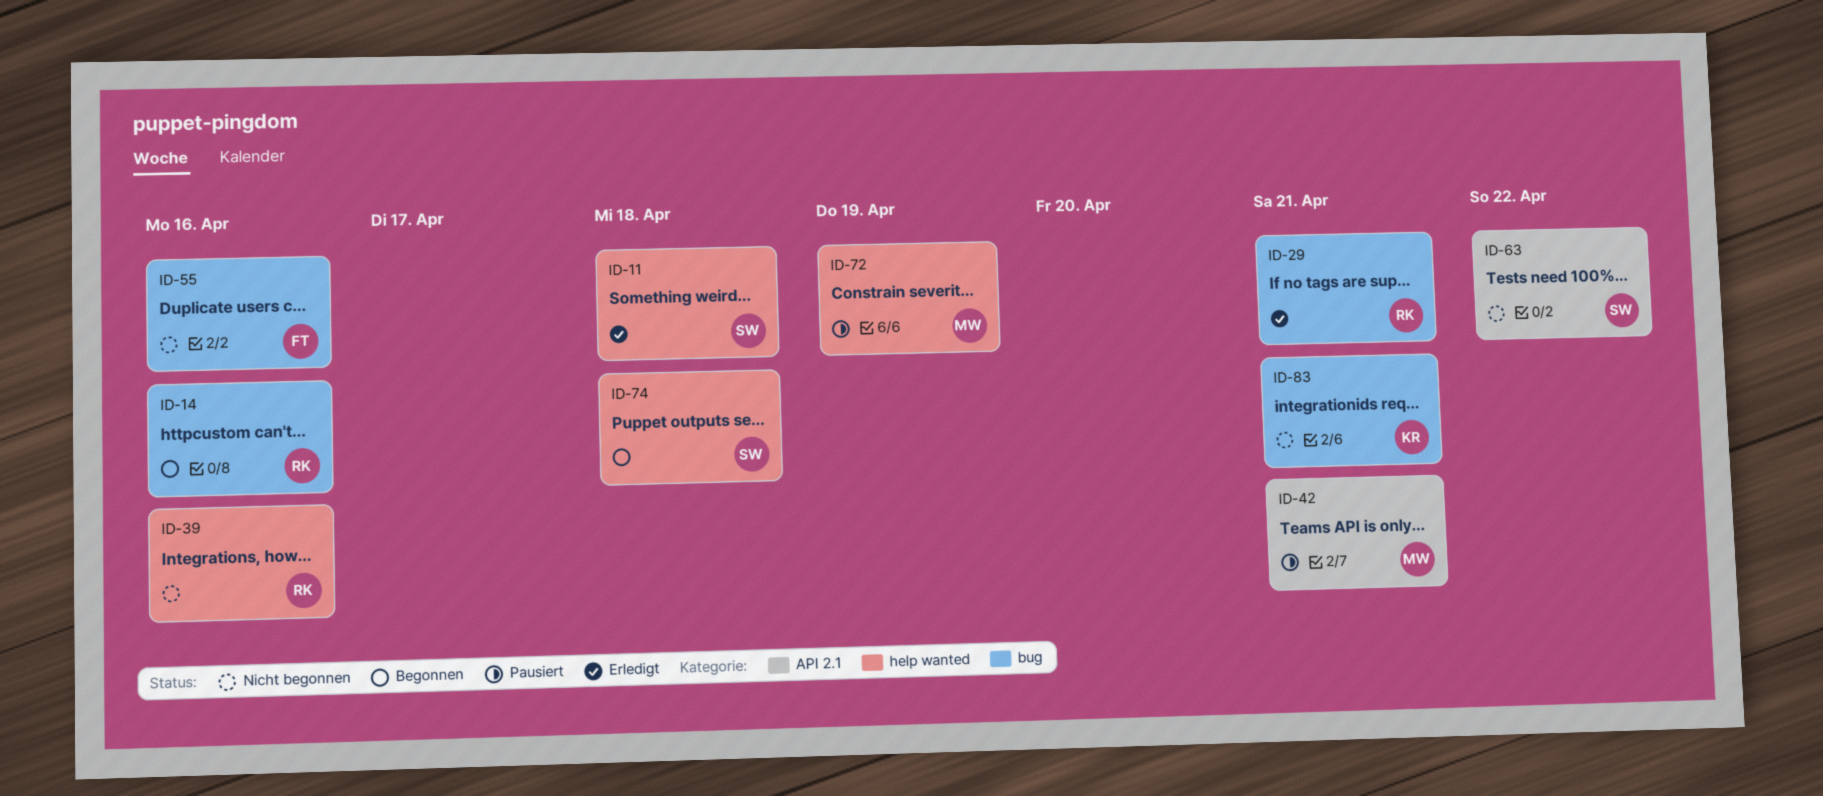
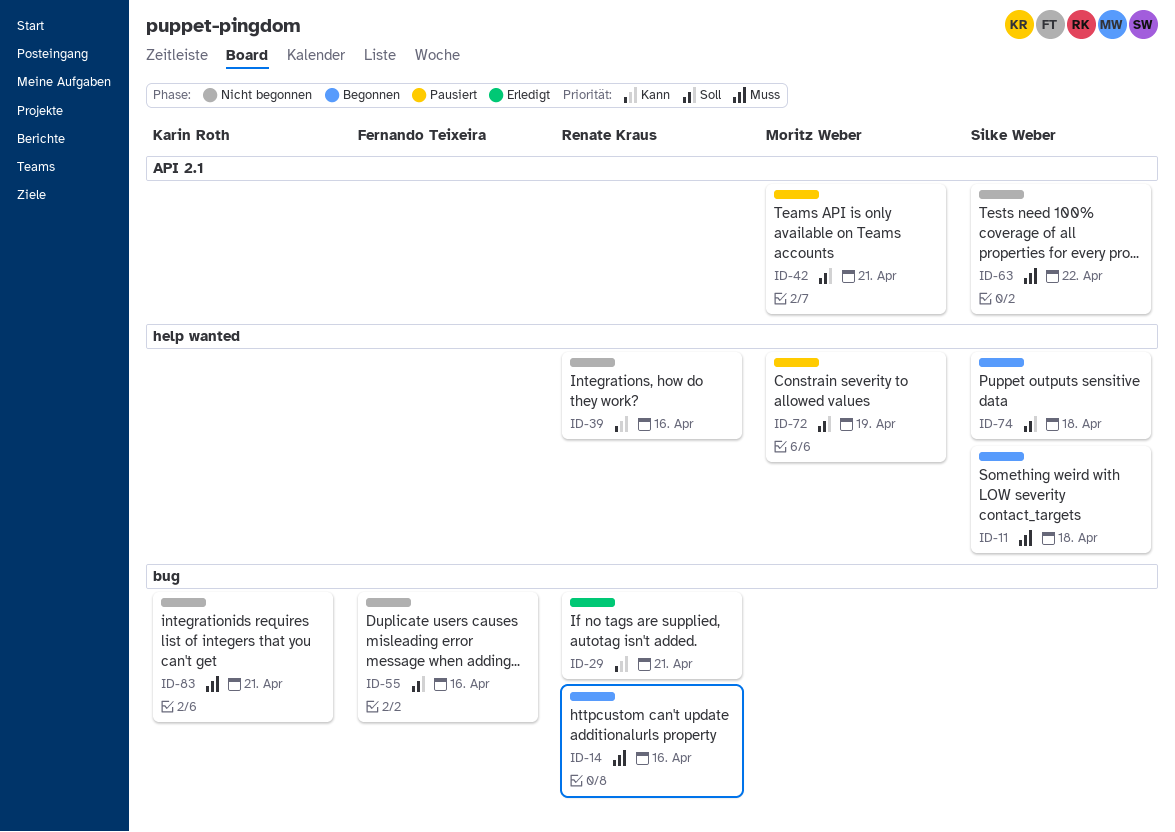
ID-11, status: Erledigt -> Begonnen

